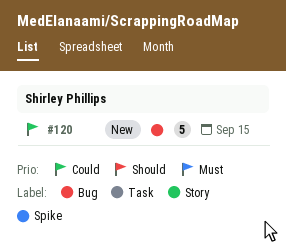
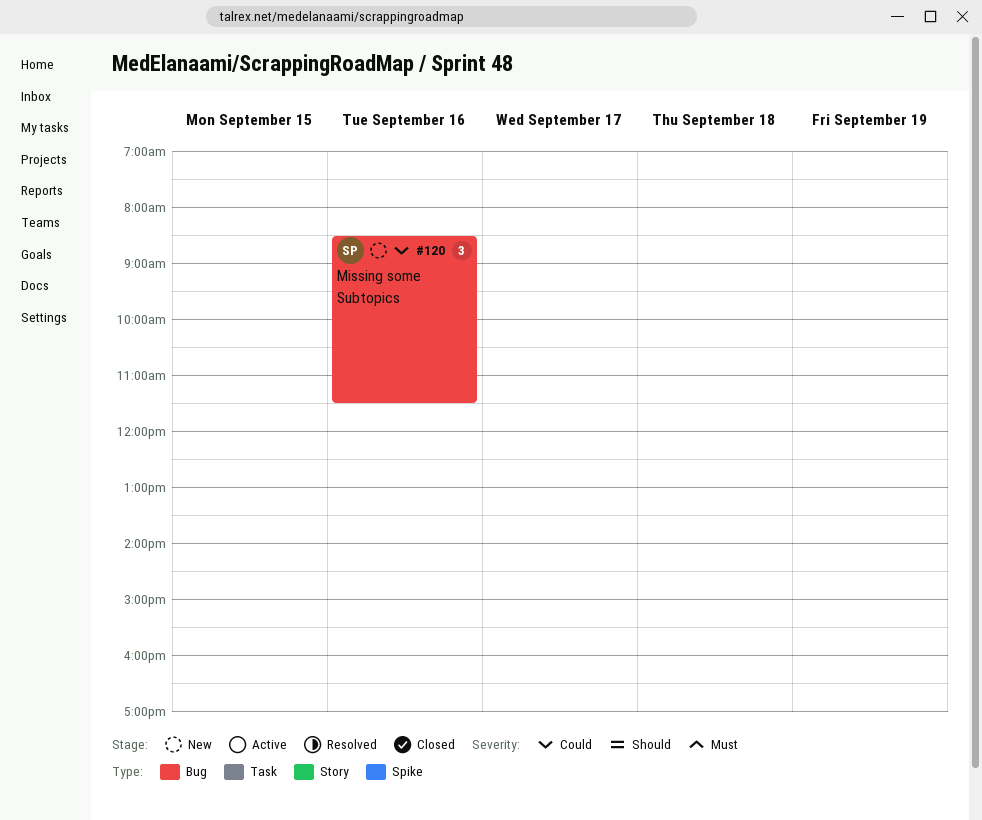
#120, estimate: 5 -> 3
#120, day: Sep 15 -> Sep 16

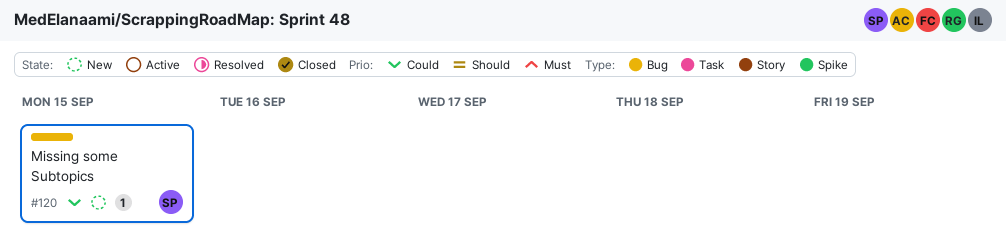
#120, estimate: 3 -> 1
#120, day: Sep 16 -> Sep 15

